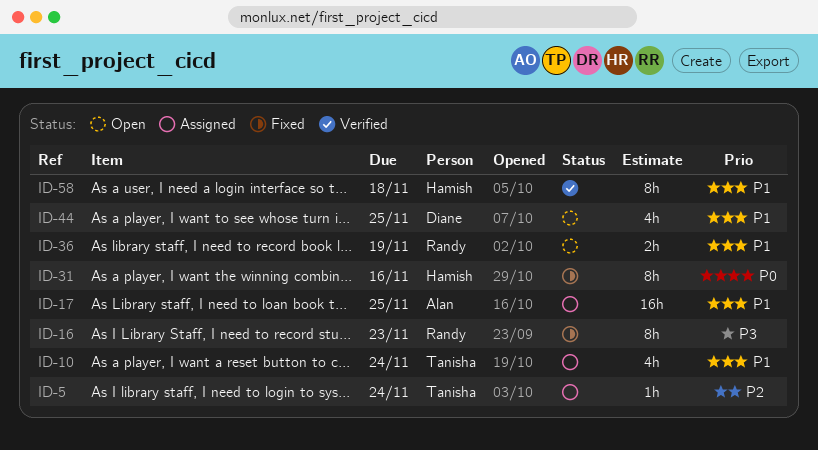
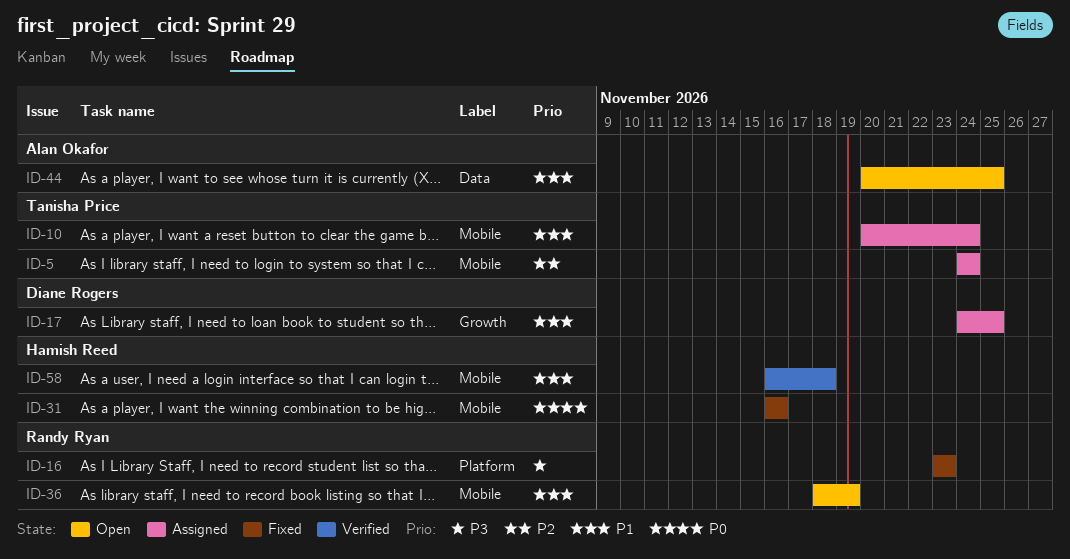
ID-17, owner: Alan Okafor -> Diane Rogers
ID-44, owner: Diane Rogers -> Alan Okafor

